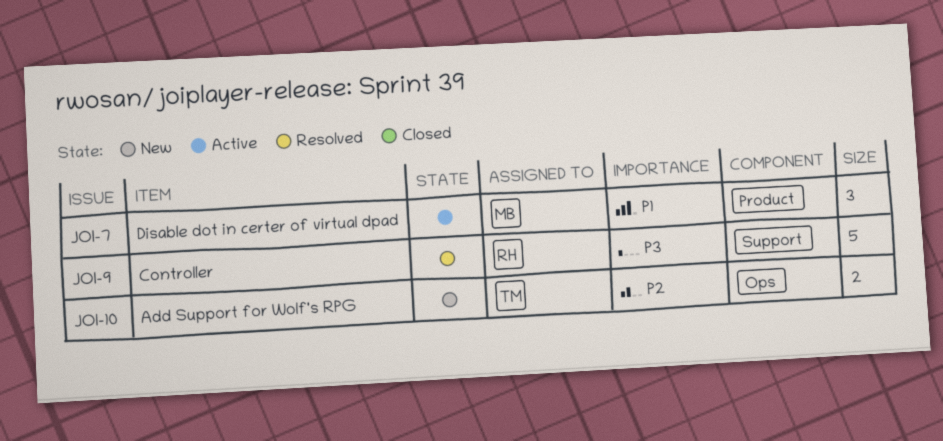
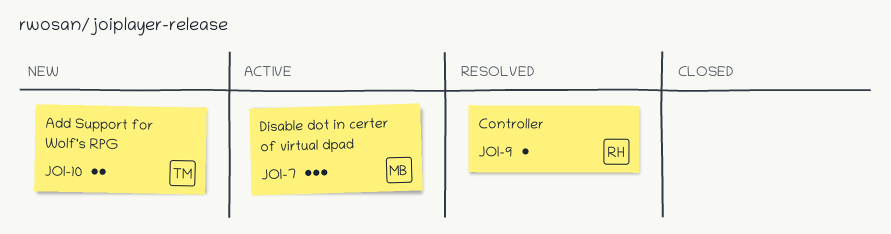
JOI-9, estimate: 5 -> 1

